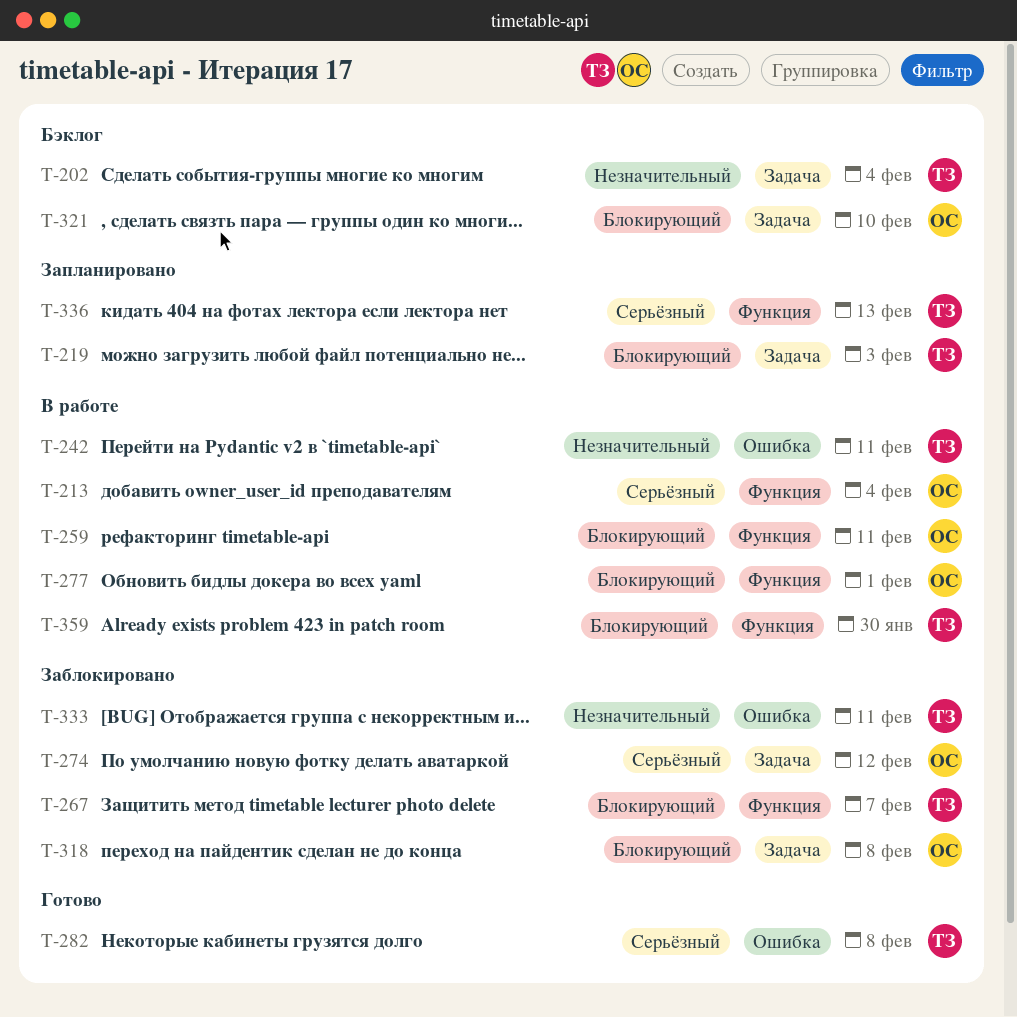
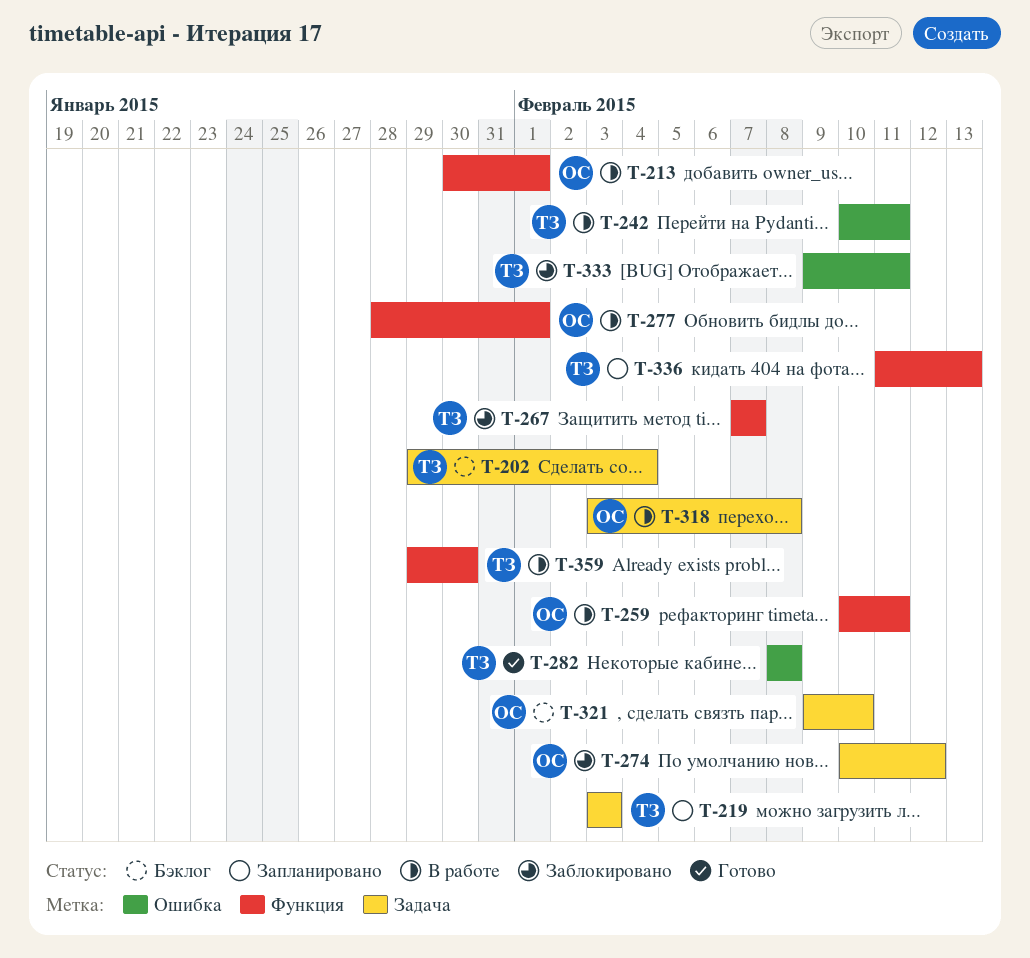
T-213, due: Feb 4 -> Feb 1
T-318, status: Заблокировано -> В работе

